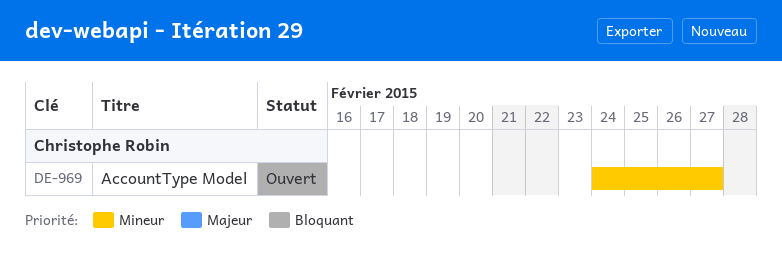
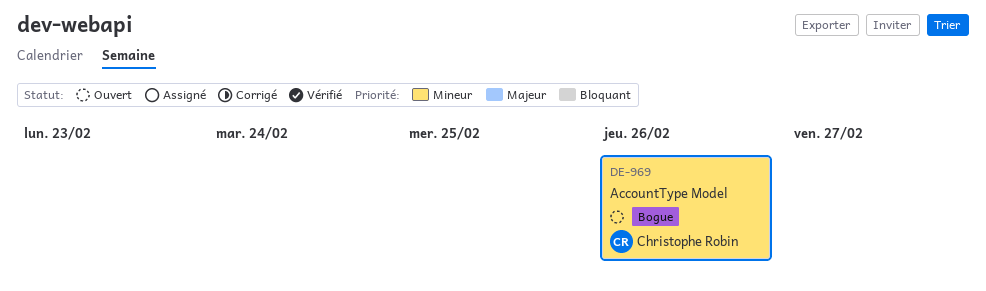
DE-969, due: Feb 27 -> Feb 26

